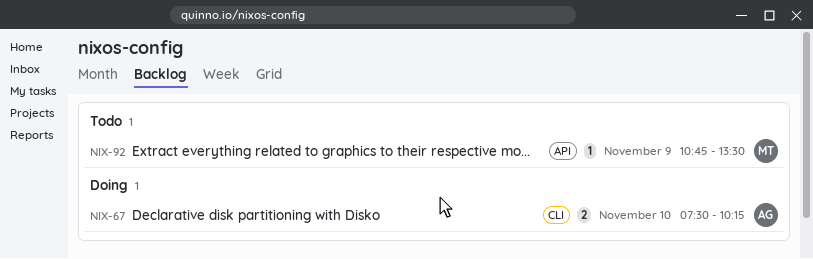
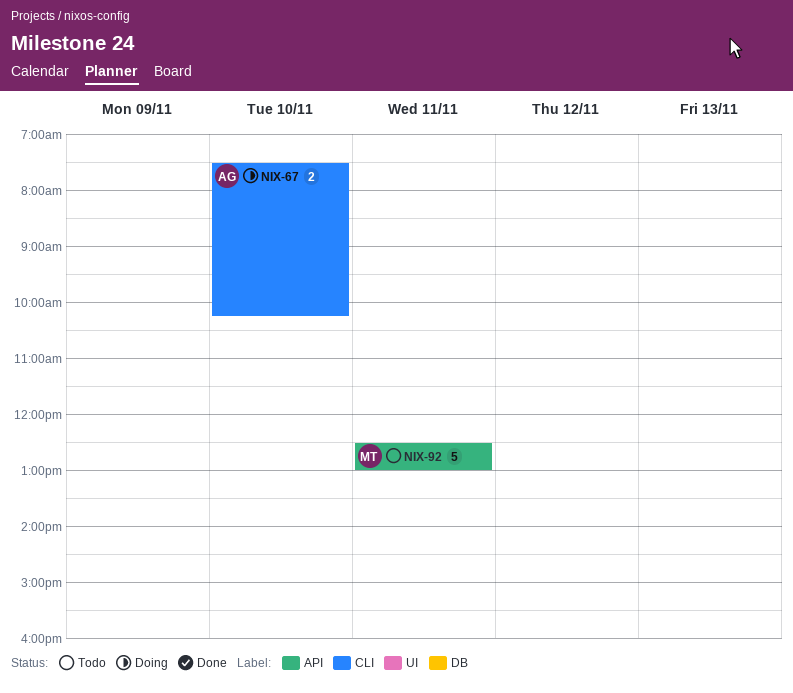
NIX-92, estimate: 1 -> 5
NIX-92, day: Nov 9 -> Nov 11
NIX-92, begins: 10:45 -> 12:30
NIX-92, ends: 13:30 -> 13:00

